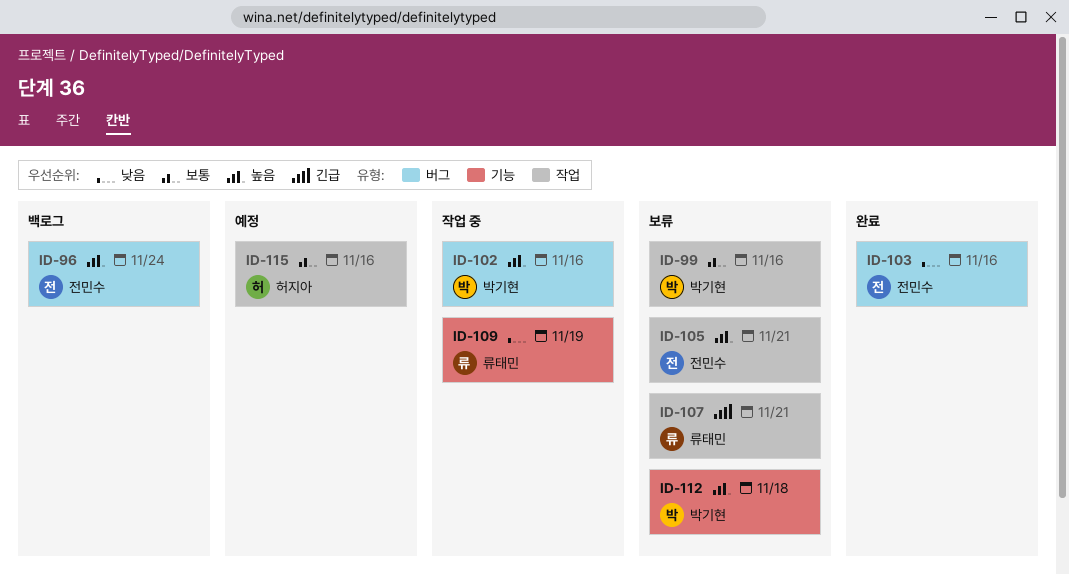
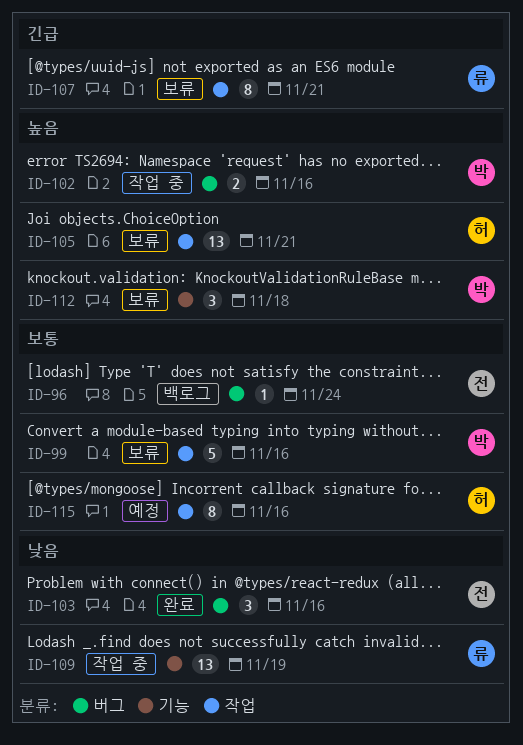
ID-96, priority: 높음 -> 보통
ID-105, owner: 전민수 -> 허지아

